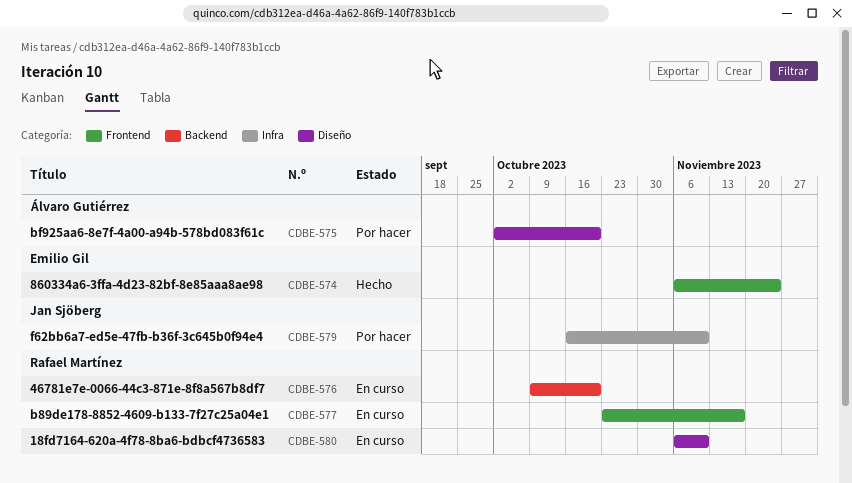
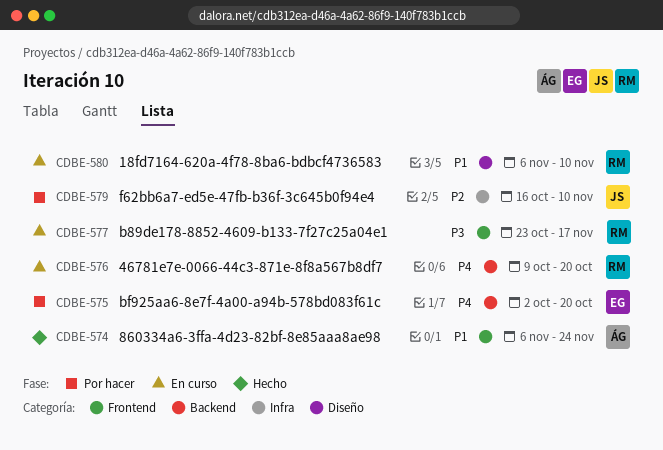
CDBE-574, owner: Emilio Gil -> Álvaro Gutiérrez
CDBE-575, owner: Álvaro Gutiérrez -> Emilio Gil
CDBE-575, label: Diseño -> Backend

